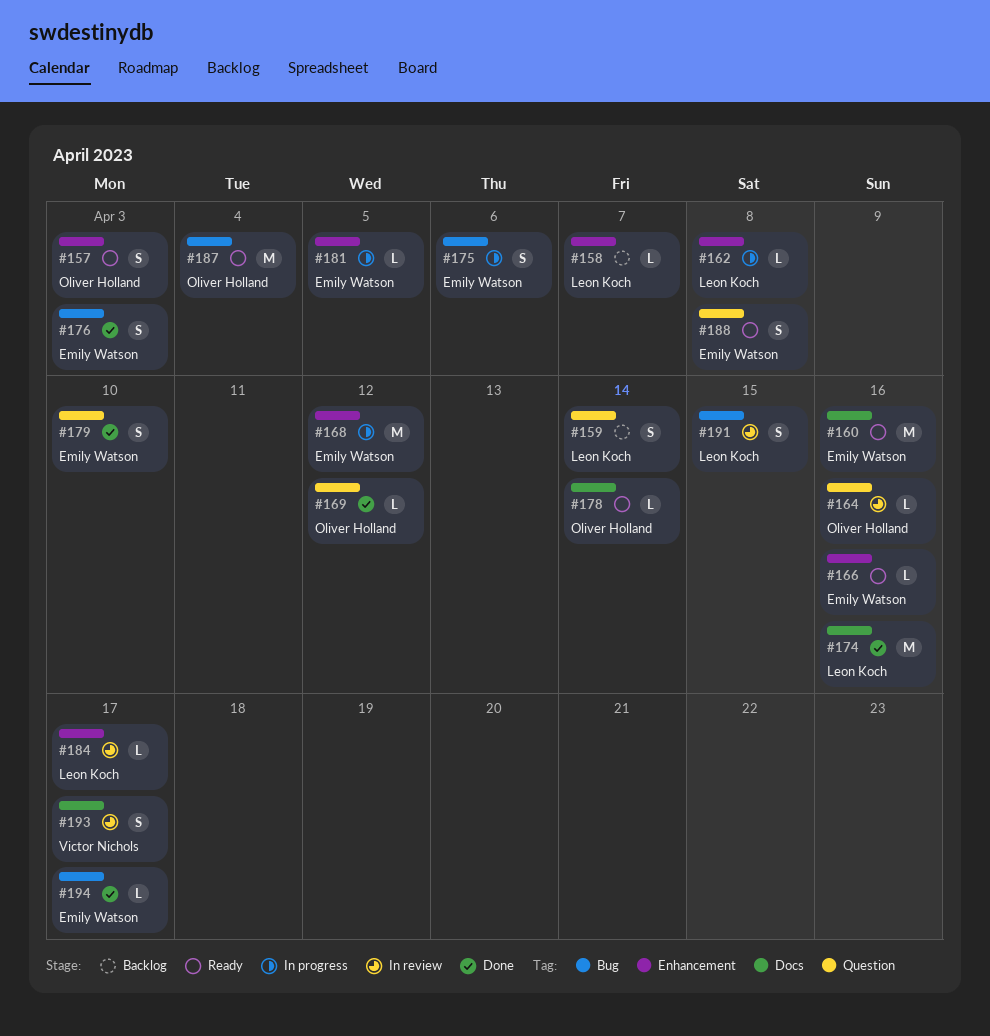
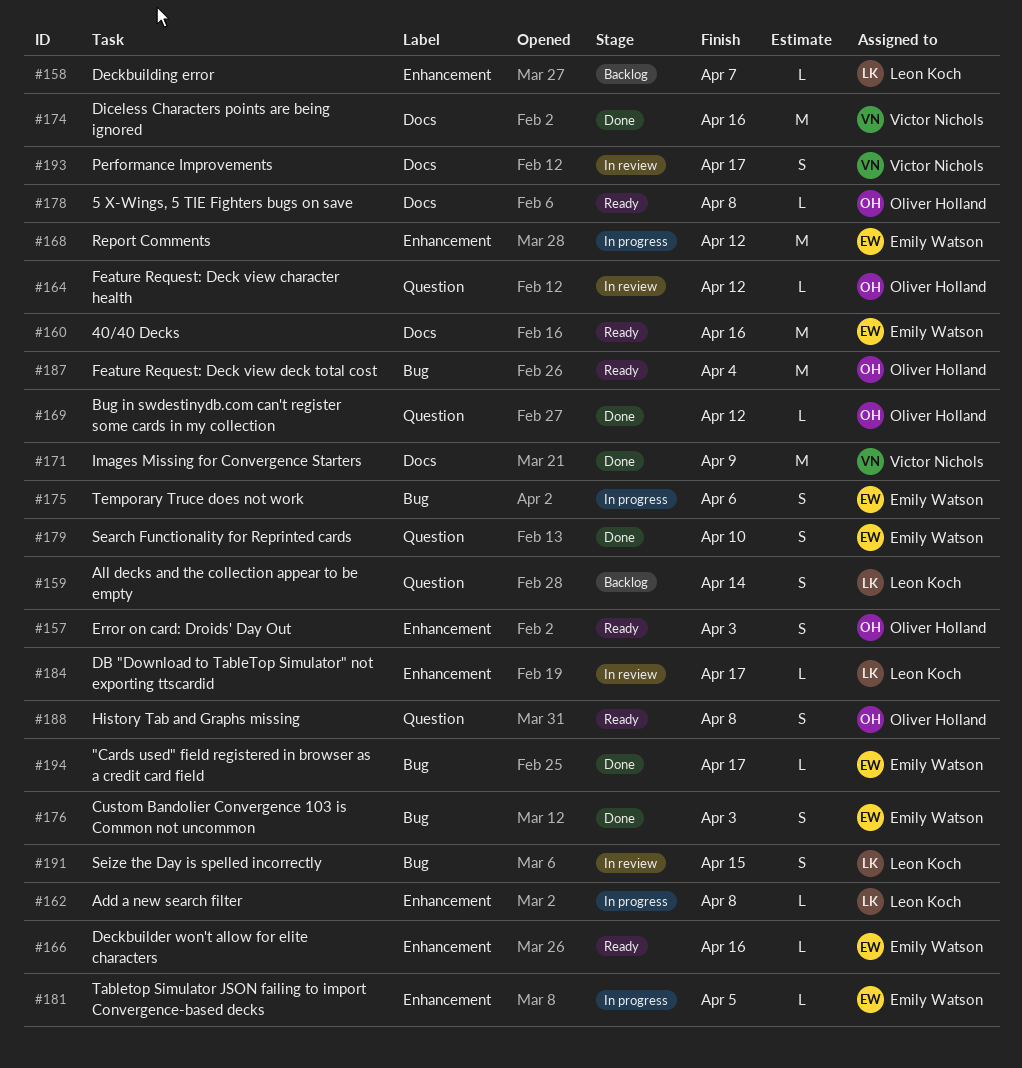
#164, due: Apr 16 -> Apr 12
#171: none -> present
#174, owner: Leon Koch -> Victor Nichols
#178, due: Apr 14 -> Apr 8
#188, owner: Emily Watson -> Oliver Holland

